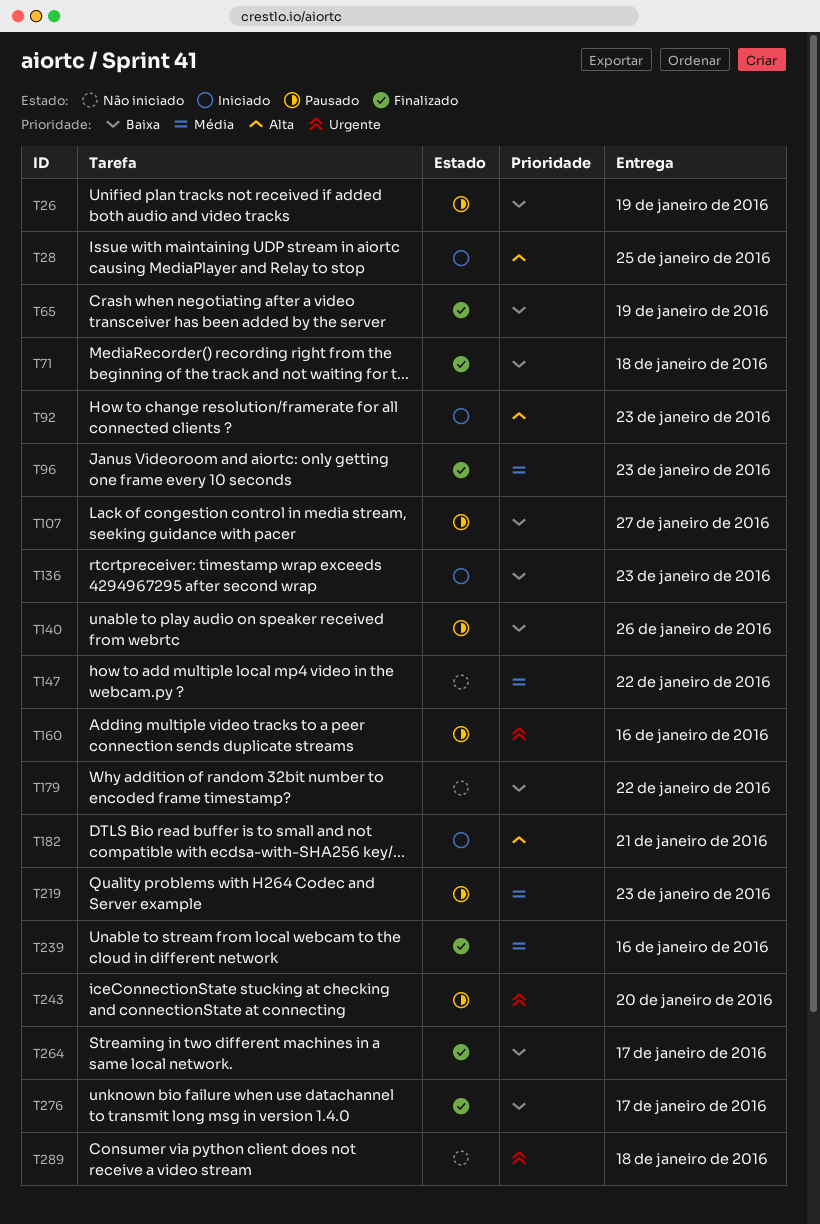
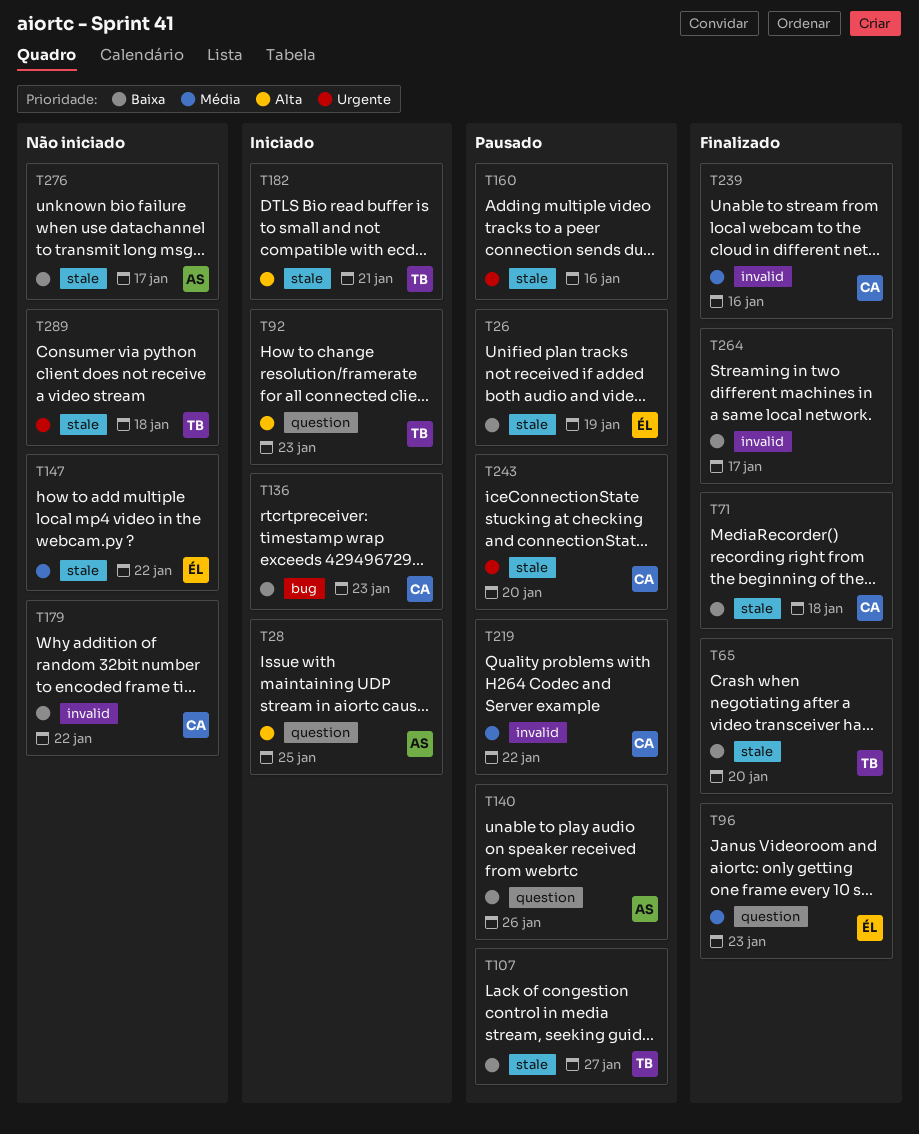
T65, due: Jan 19 -> Jan 20
T219, due: Jan 23 -> Jan 22
T276, status: Finalizado -> Não iniciado

